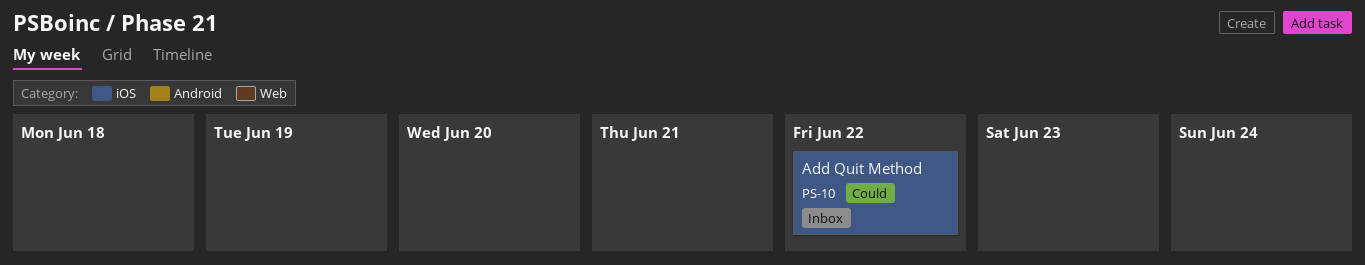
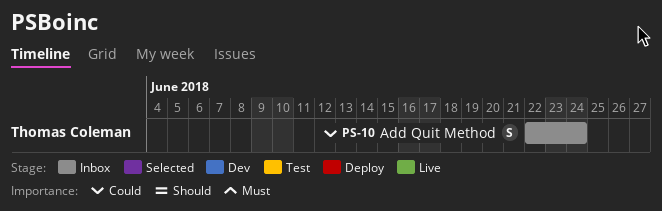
PS-10, due: Jun 22 -> Jun 24

